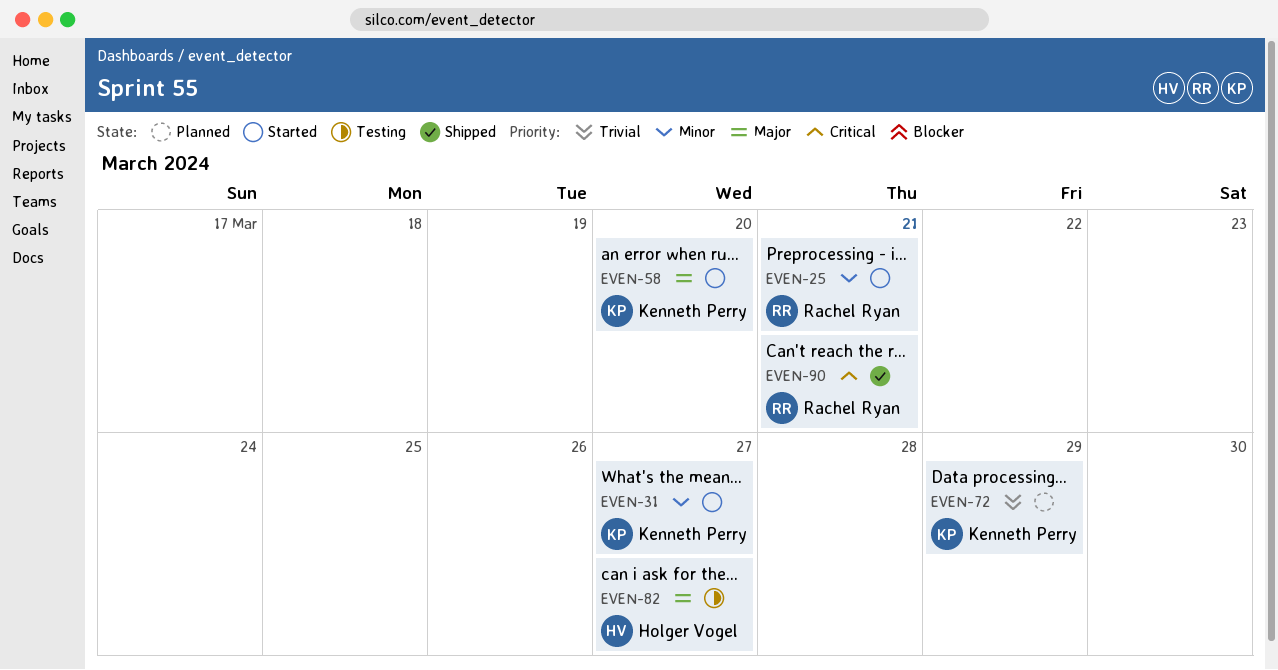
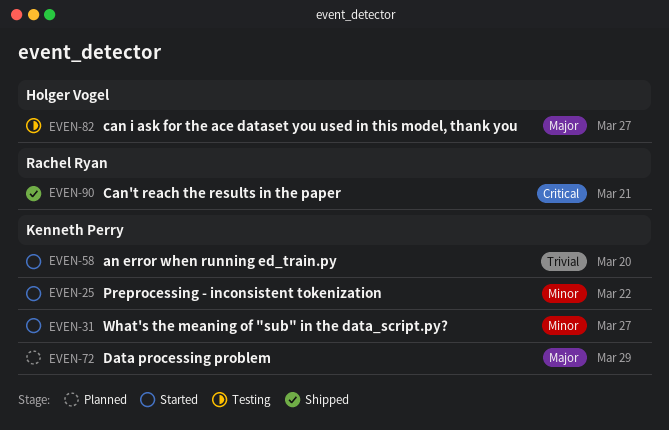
EVEN-25, owner: Rachel Ryan -> Kenneth Perry
EVEN-25, due: Mar 21 -> Mar 22
EVEN-58, priority: Major -> Trivial
EVEN-72, priority: Trivial -> Major

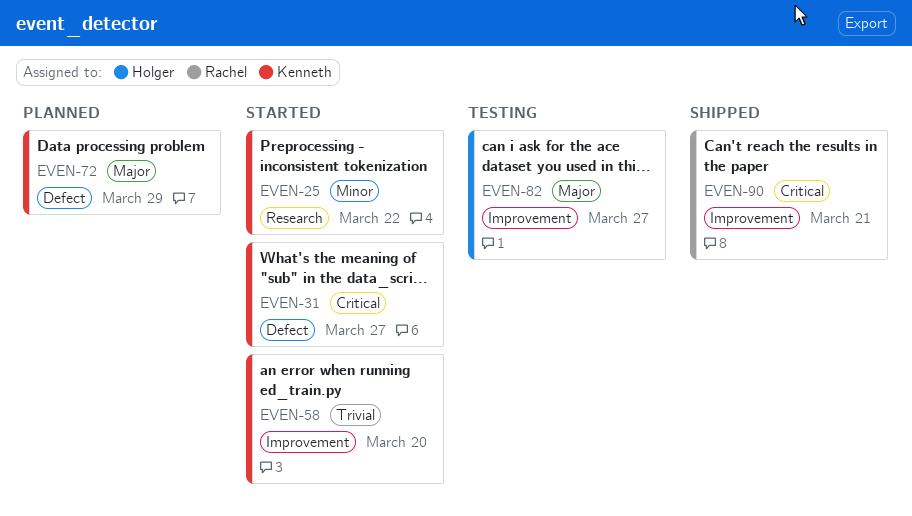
EVEN-31, priority: Minor -> Critical

